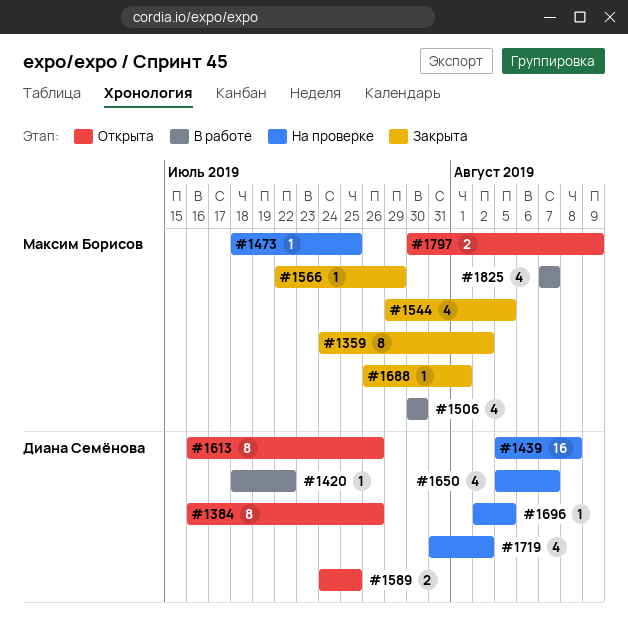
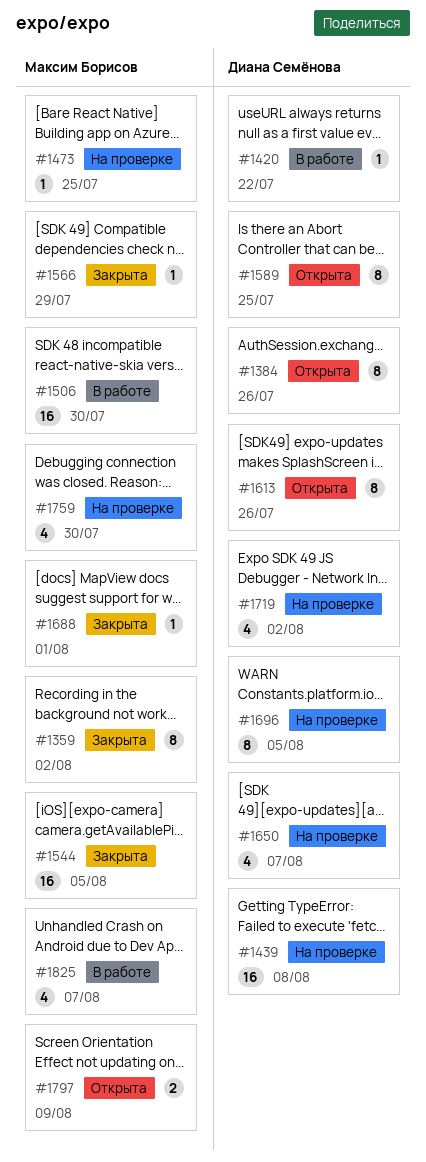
#1506, estimate: 4 -> 16
#1544, estimate: 4 -> 16
#1589, estimate: 2 -> 8
#1696, estimate: 1 -> 8
#1759: none -> present

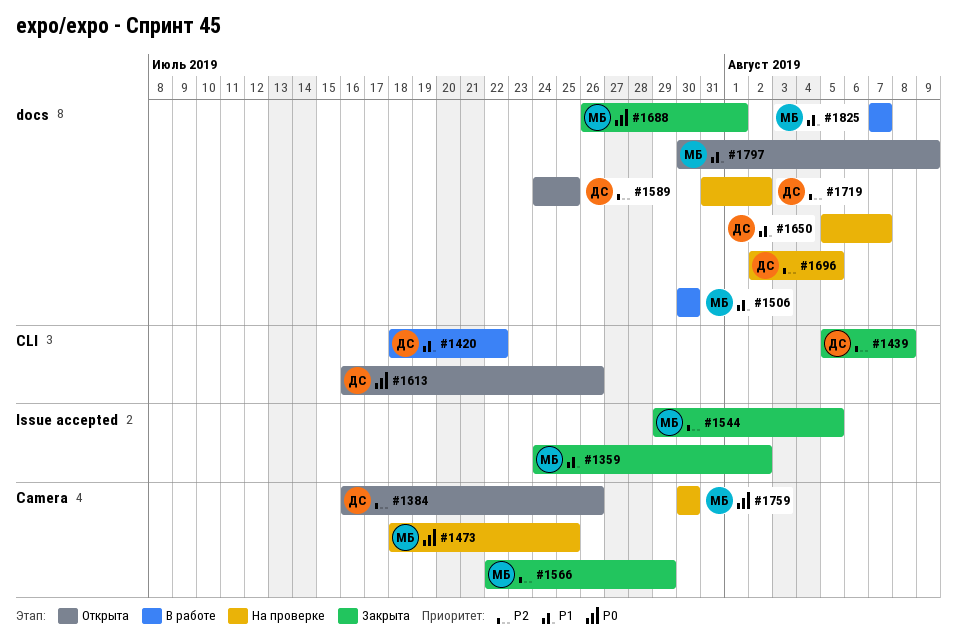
#1439, status: На проверке -> Закрыта

